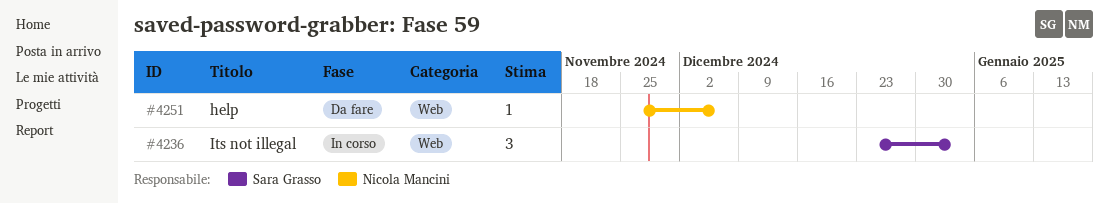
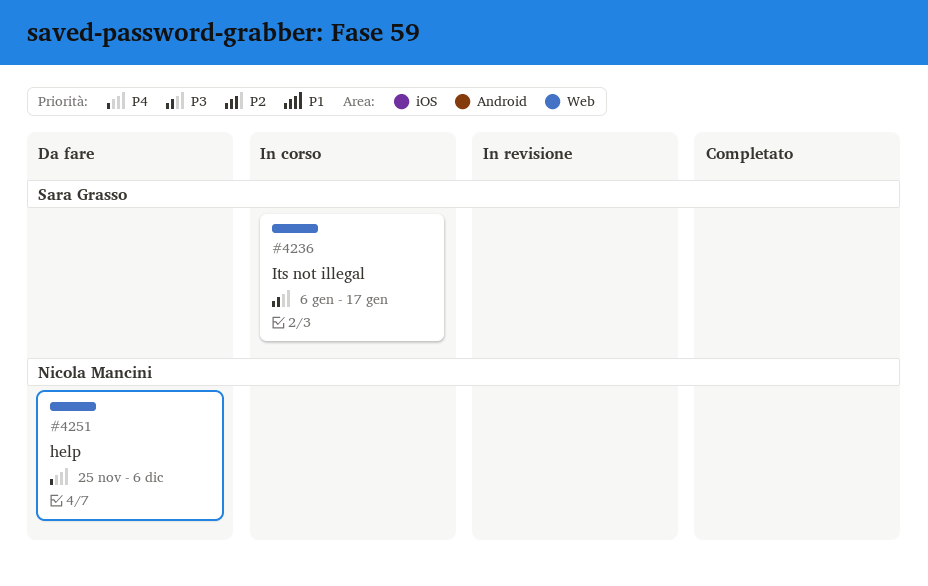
#4236, start: Dec 23 -> Jan 6
#4236, due: Jan 3 -> Jan 17

